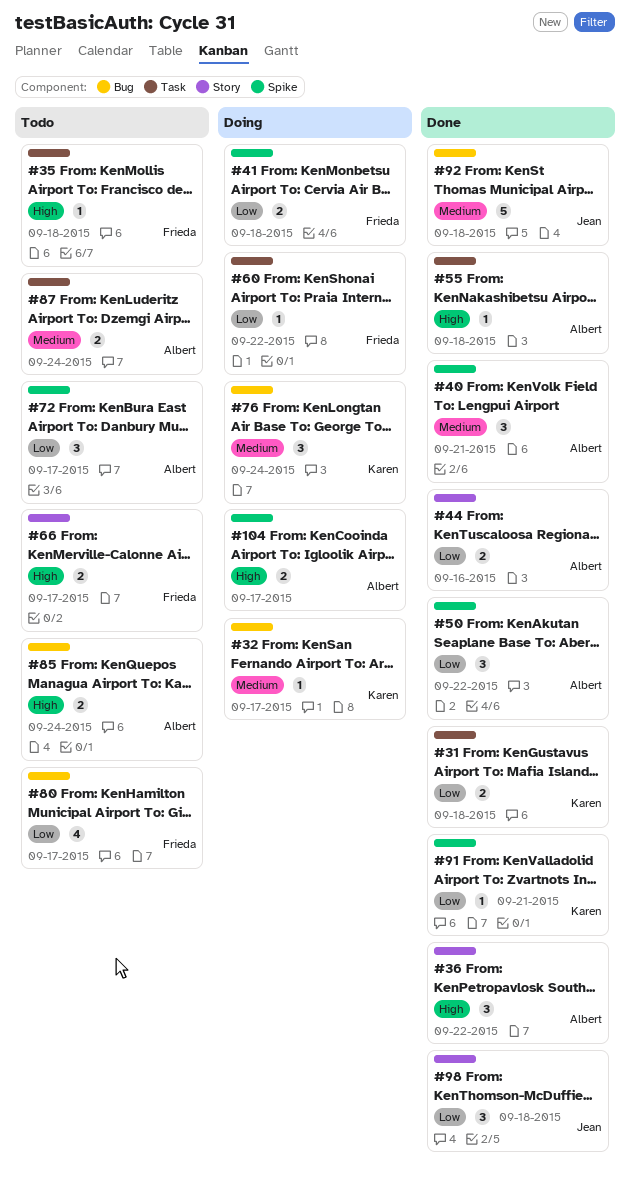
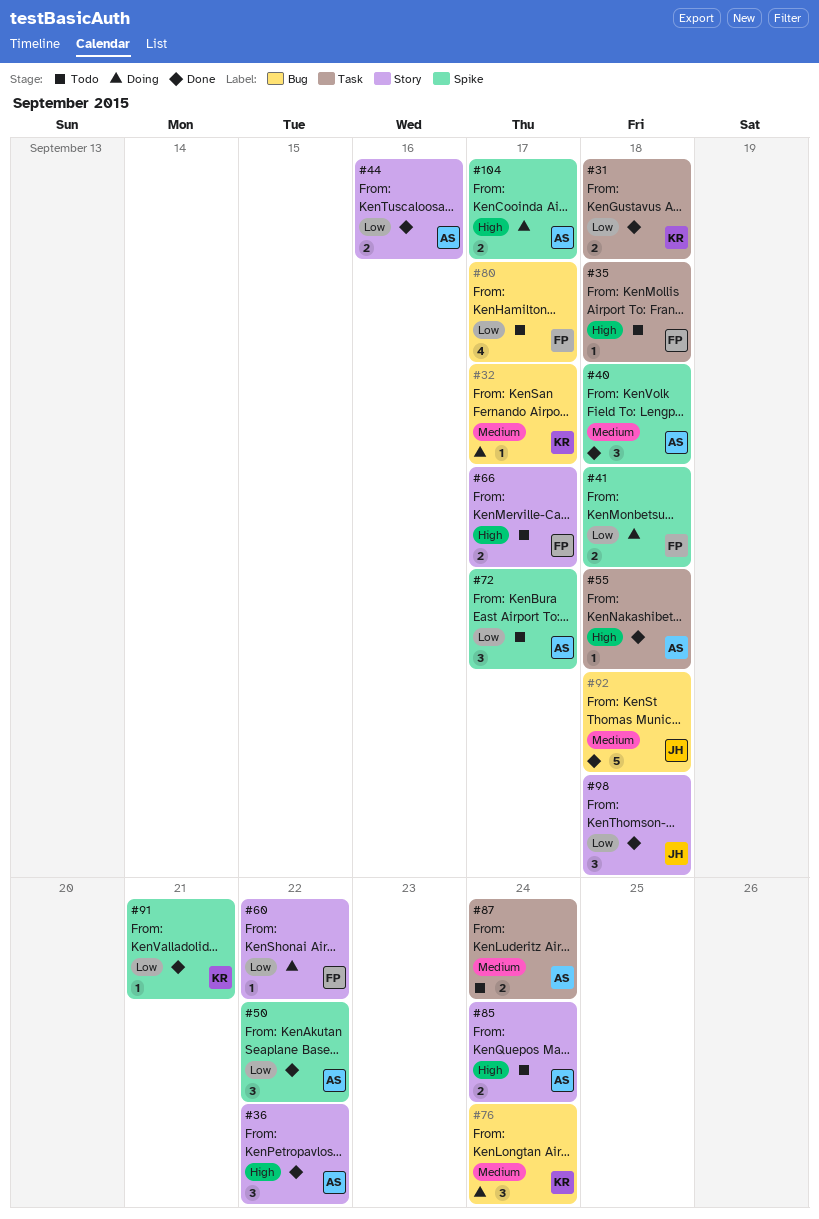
#40, due: Sep 21 -> Sep 18
#60, label: Task -> Story
#85, label: Bug -> Story

